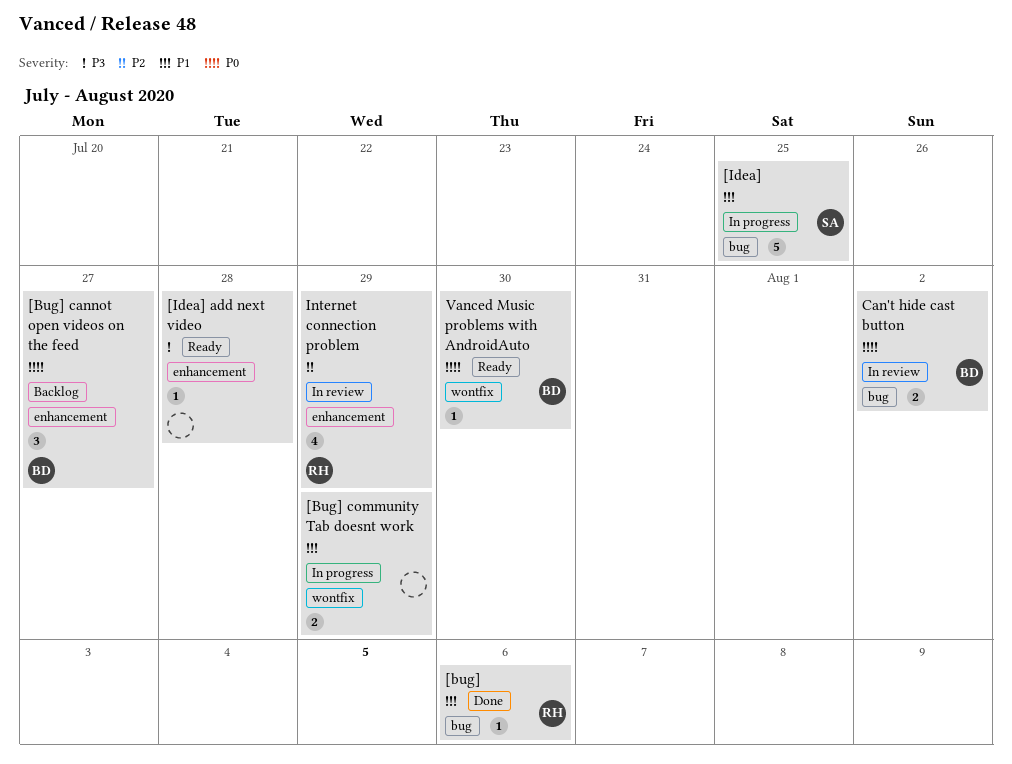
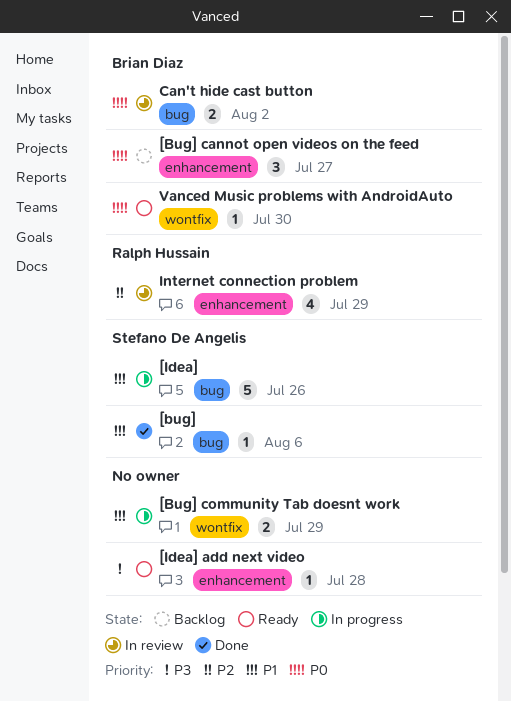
[bug], owner: Ralph Hussain -> Stefano De Angelis
[Idea], due: Jul 25 -> Jul 26

